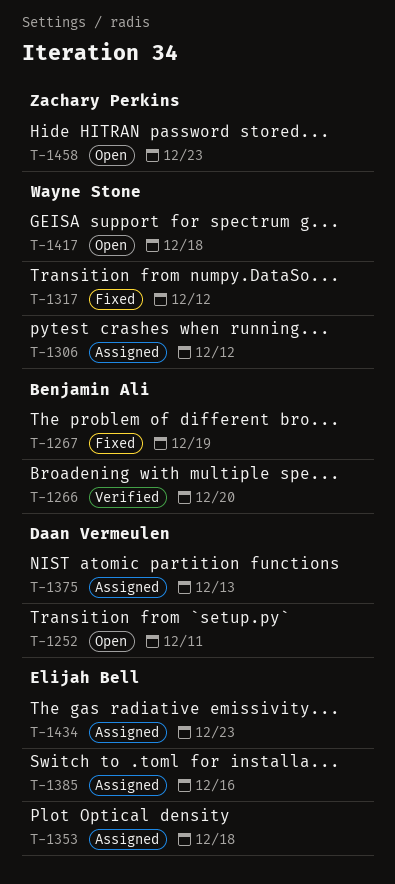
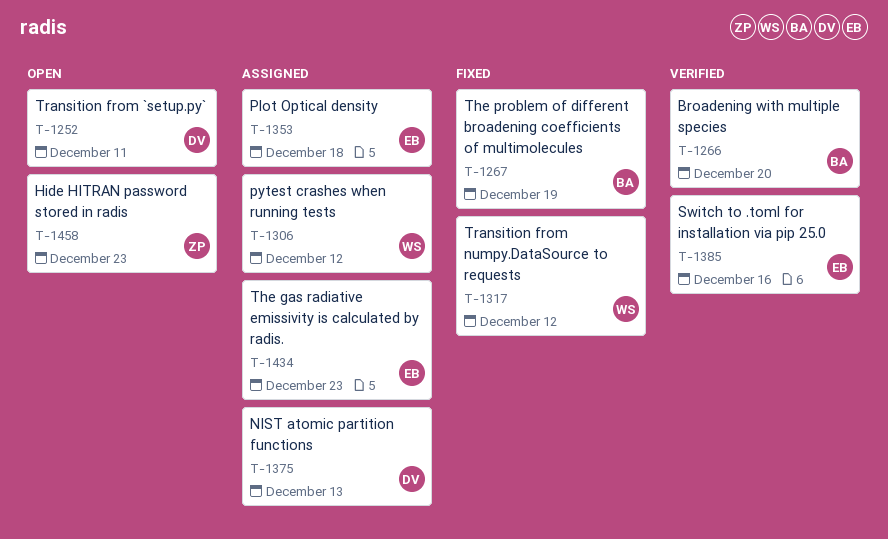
T-1385, status: Assigned -> Verified
T-1417: present -> none

